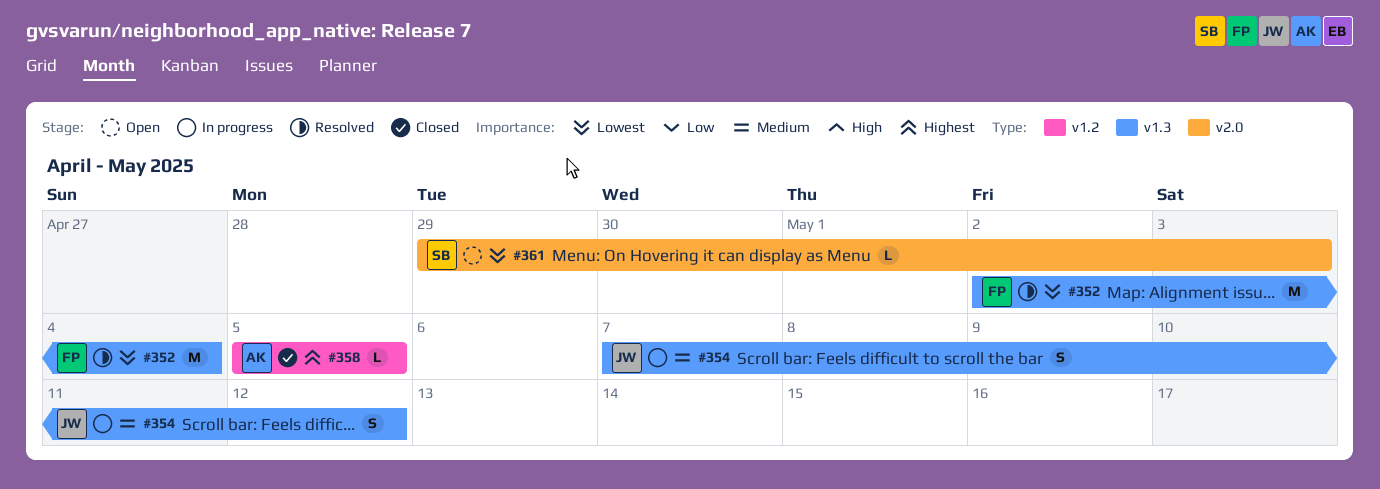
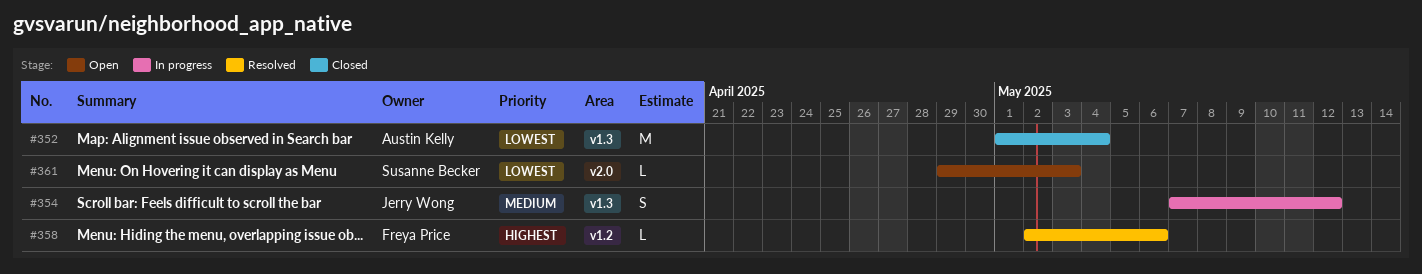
#352, status: Resolved -> Closed
#352, owner: Freya Price -> Austin Kelly
#352, start: May 2 -> May 1
#358, status: Closed -> Resolved
#358, owner: Austin Kelly -> Freya Price
#358, start: May 5 -> May 2
#358, due: May 5 -> May 6

